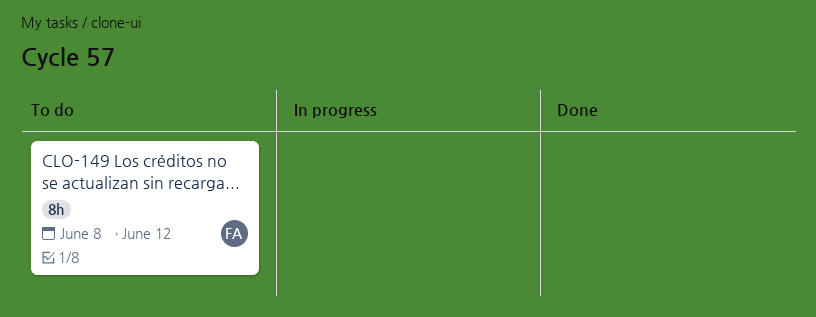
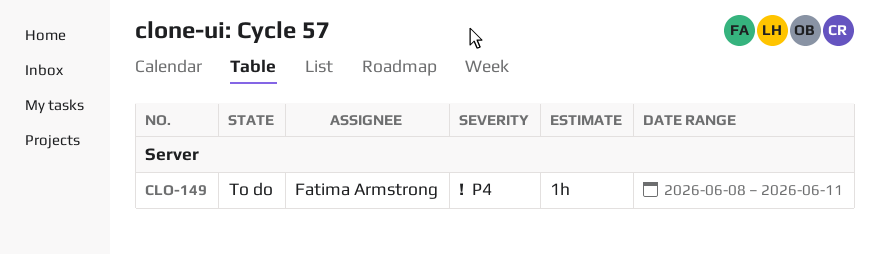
CLO-149, estimate: 8h -> 1h
CLO-149, due: Jun 12 -> Jun 11

